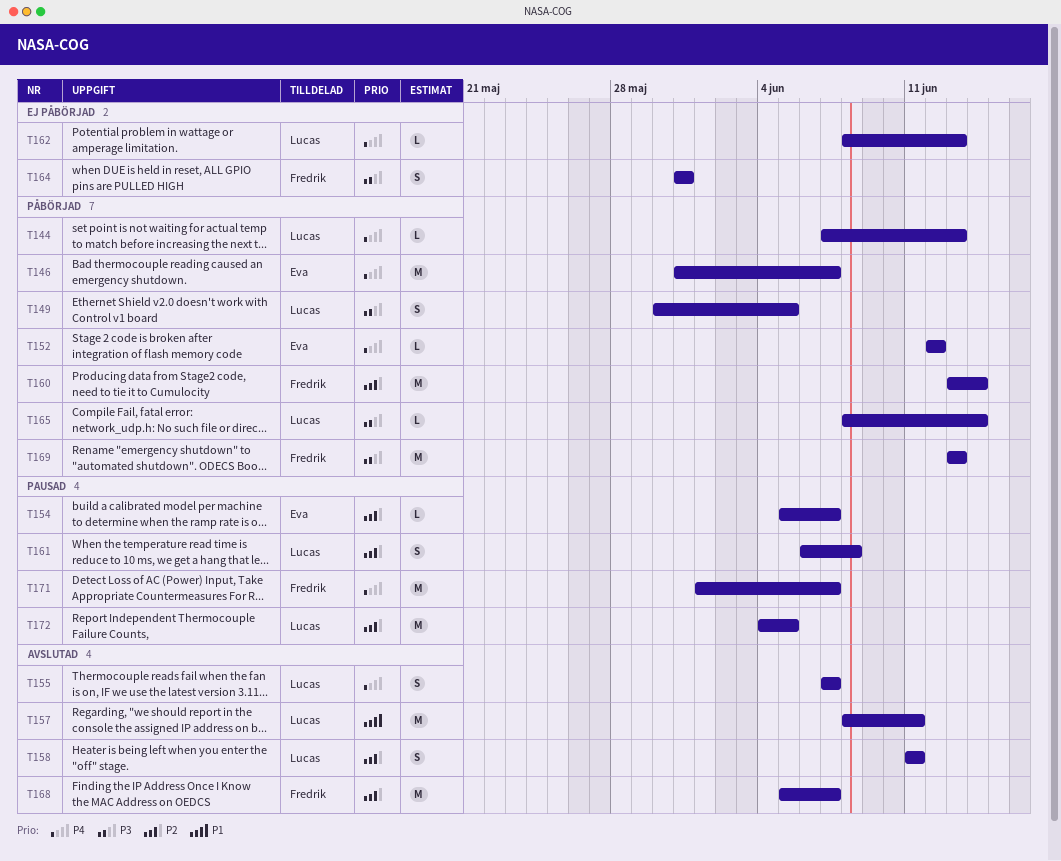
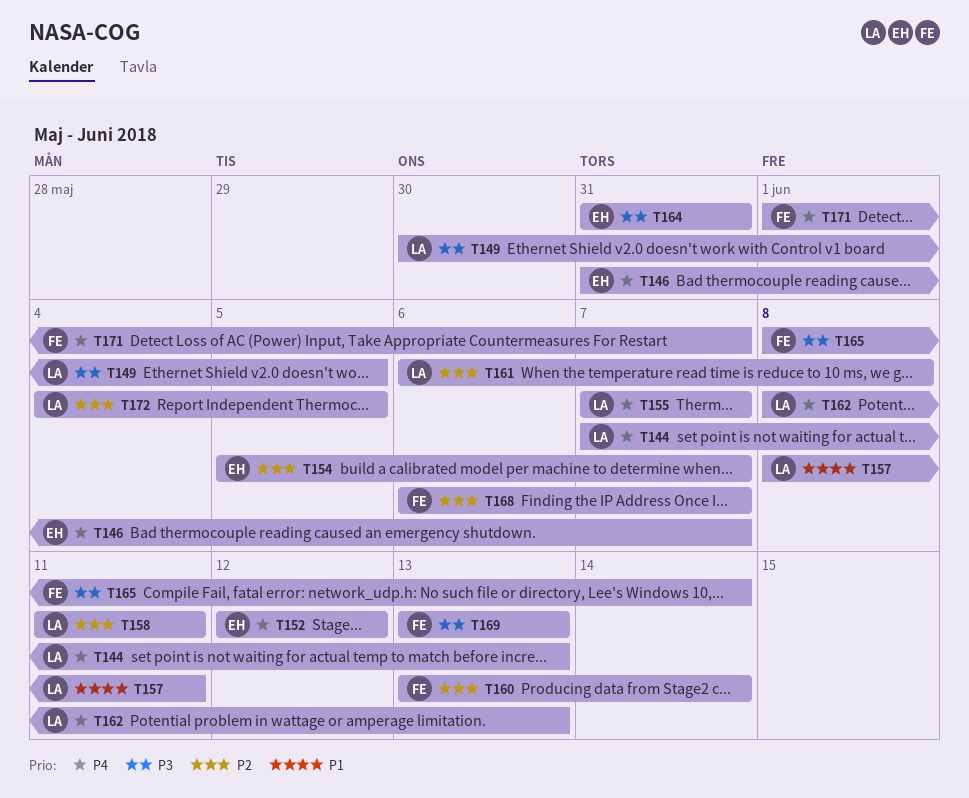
T164, owner: Fredrik -> Eva
T165, owner: Lucas -> Fredrik
T168, start: Jun 5 -> Jun 6

